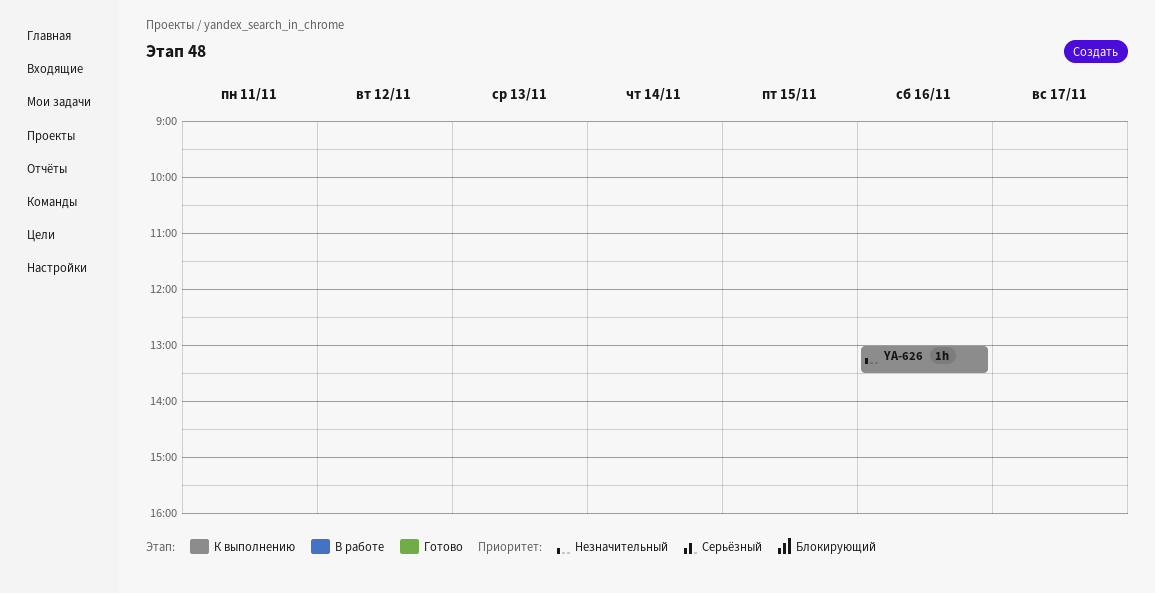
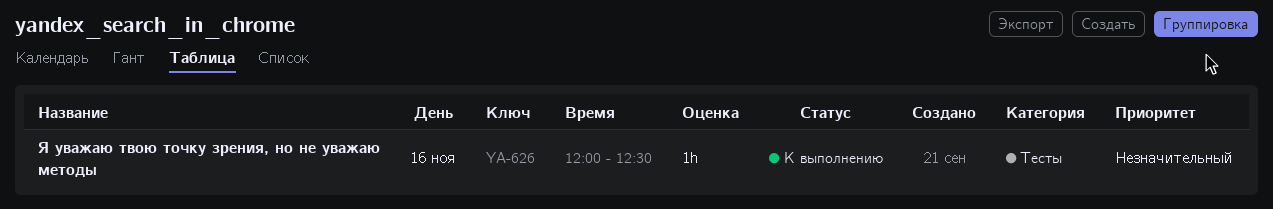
YA-626, begins: 13:00 -> 12:00
YA-626, ends: 13:30 -> 12:30

